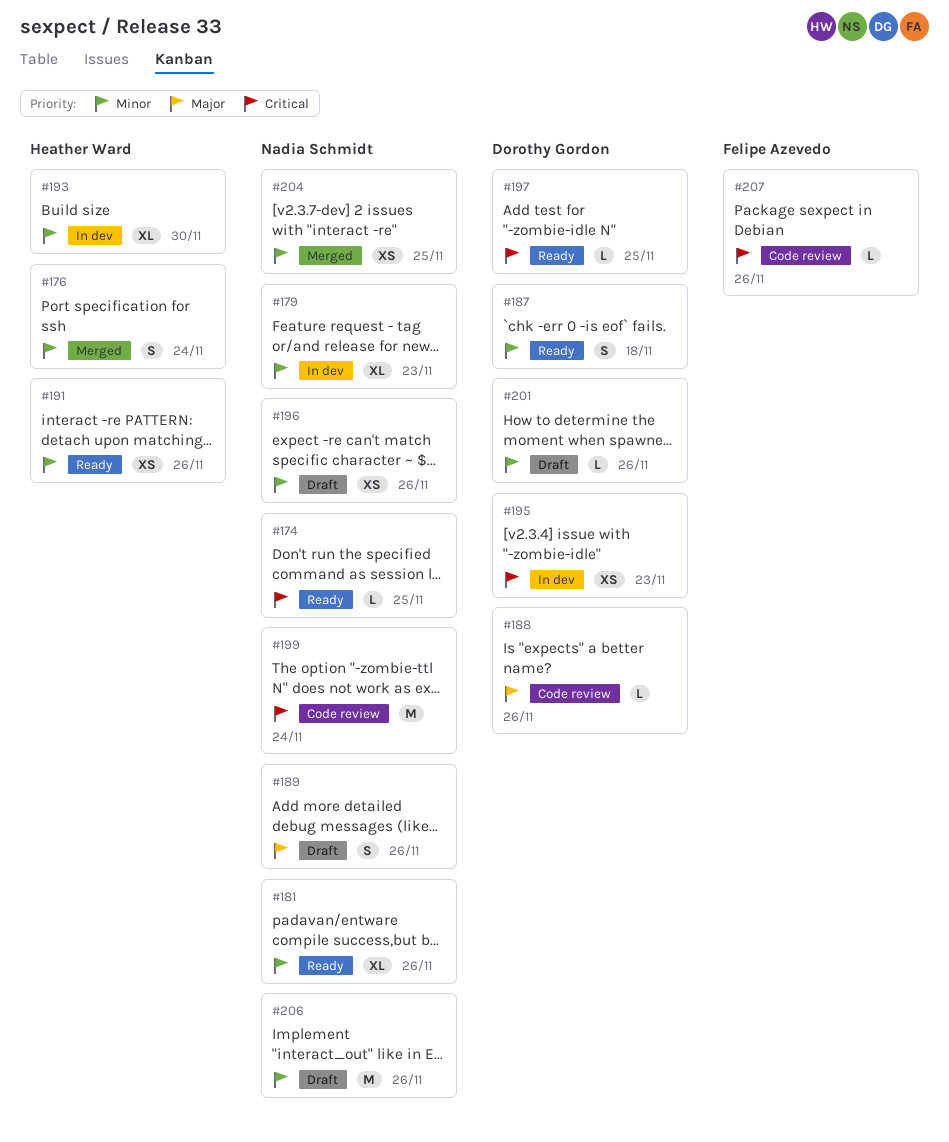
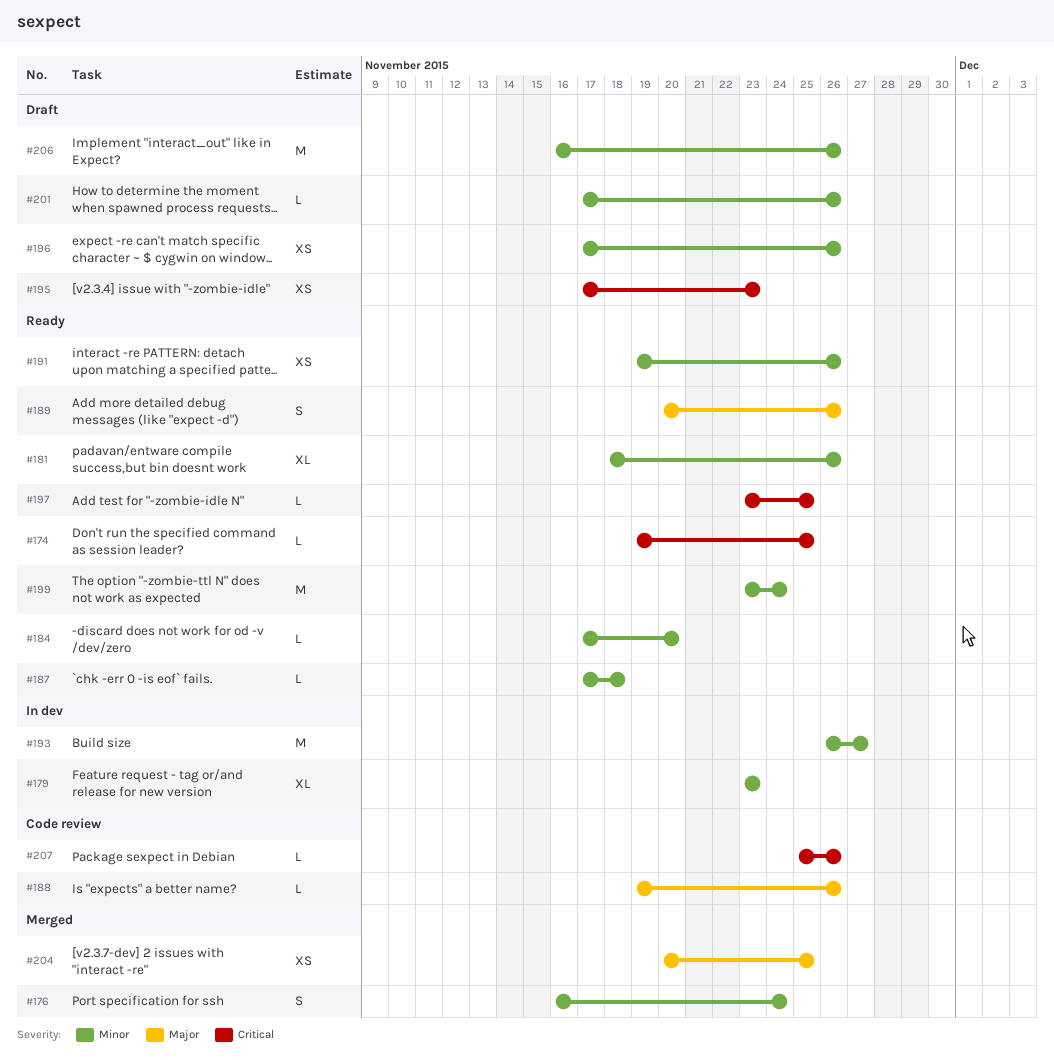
#184: none -> present
#187, estimate: S -> L
#189, status: Draft -> Ready
#193, estimate: XL -> M
#193, due: Nov 30 -> Nov 27
#195, status: In dev -> Draft
#199, status: Code review -> Ready
#199, priority: Critical -> Minor
#204, priority: Minor -> Major

